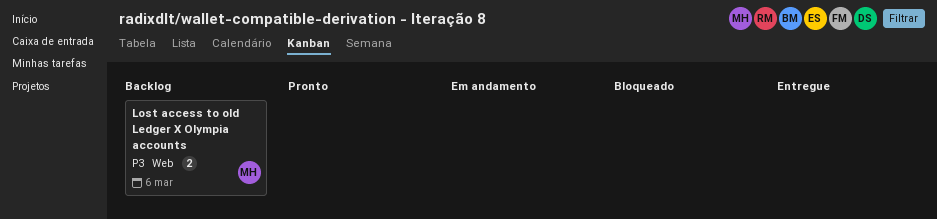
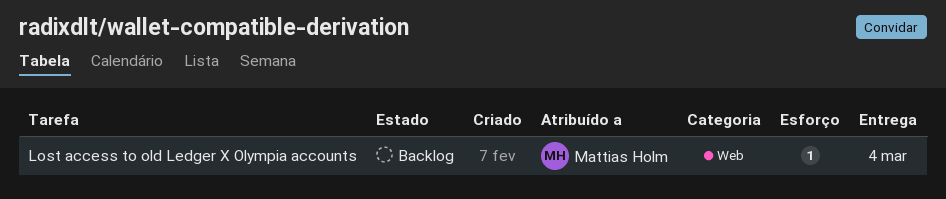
Lost access to old Ledger X Olympia accounts, estimate: 2 -> 1
Lost access to old Ledger X Olympia accounts, due: Mar 6 -> Mar 4

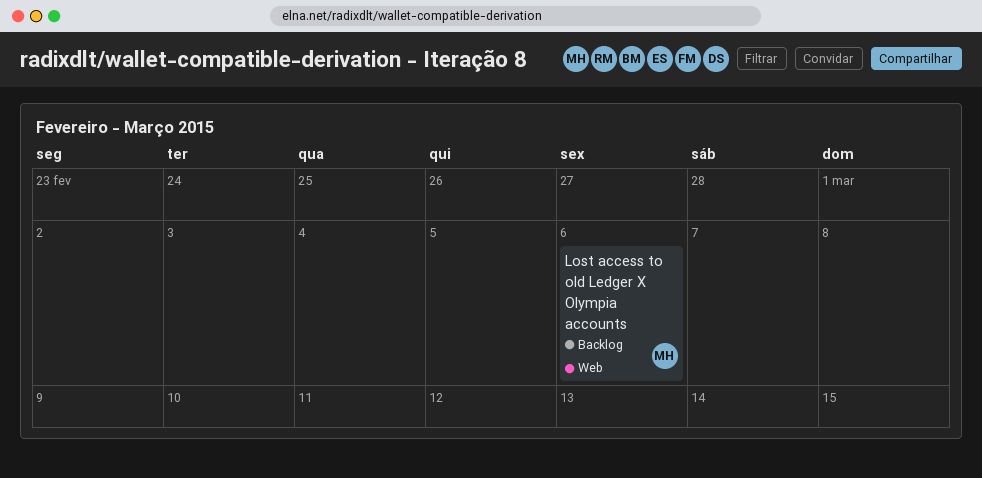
Lost access to old Ledger X Olympia accounts, due: Mar 4 -> Mar 6

